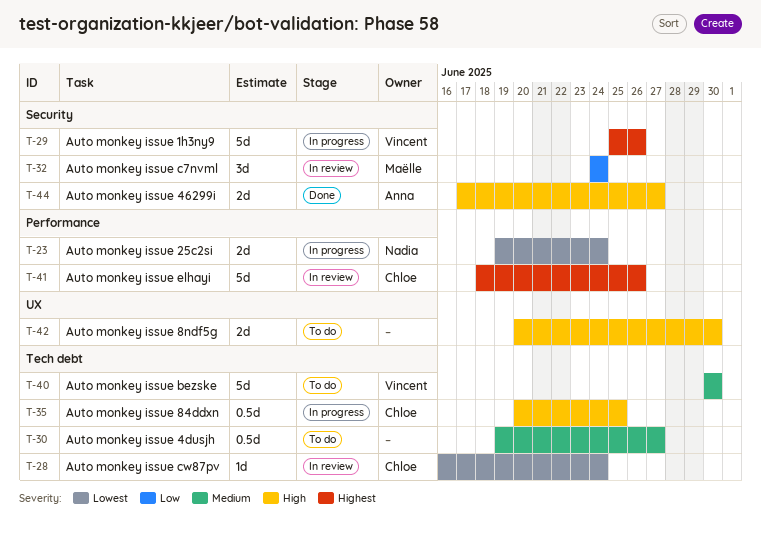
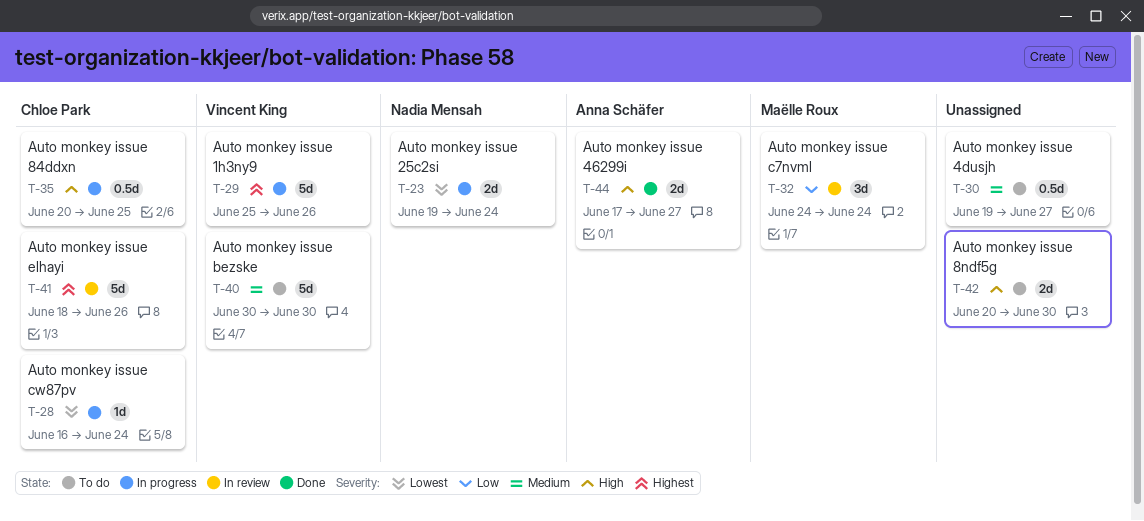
T-28, status: In review -> In progress

